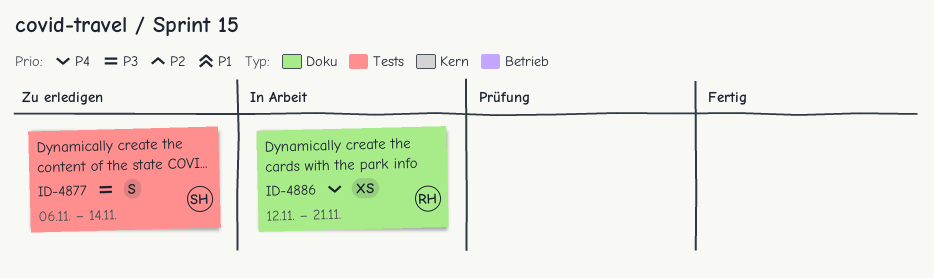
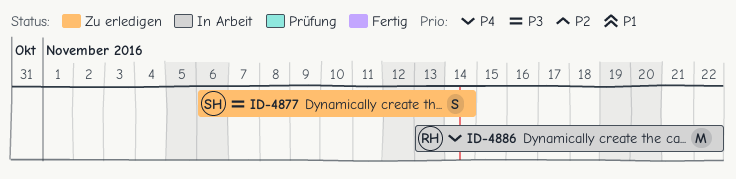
ID-4886, estimate: XS -> M
ID-4886, start: Nov 12 -> Nov 13
ID-4886, due: Nov 21 -> Nov 22

